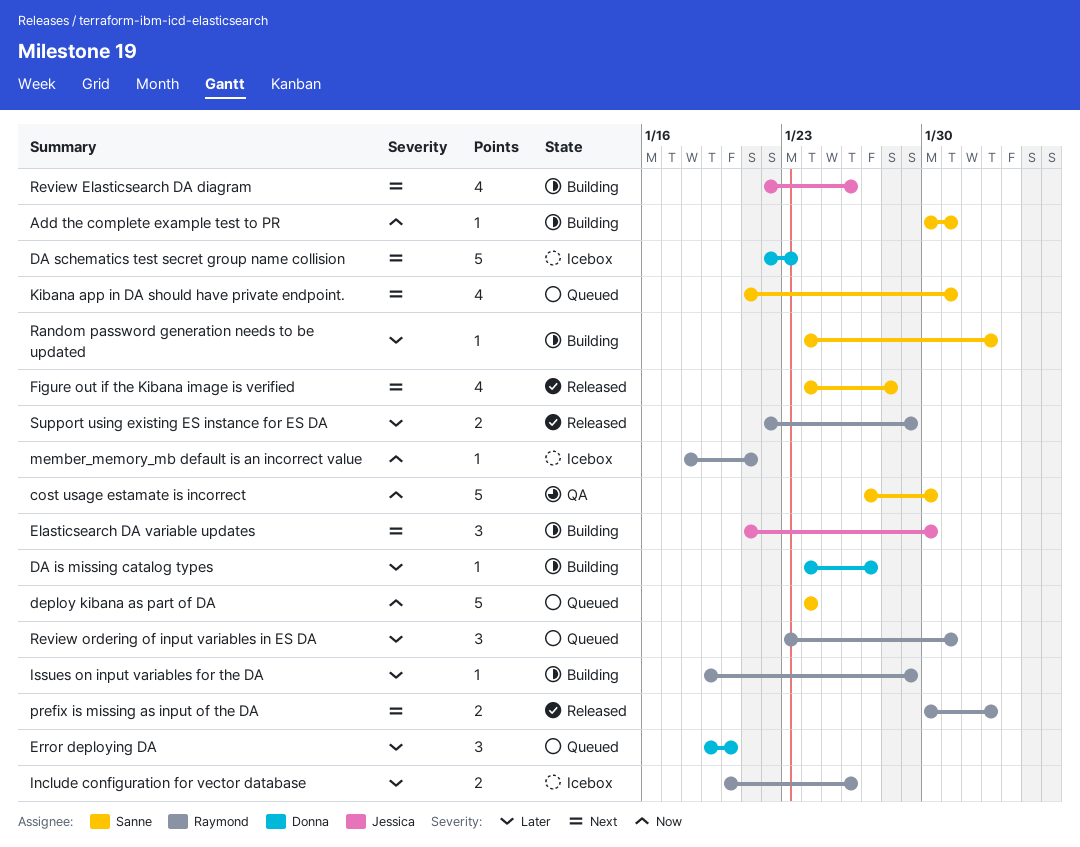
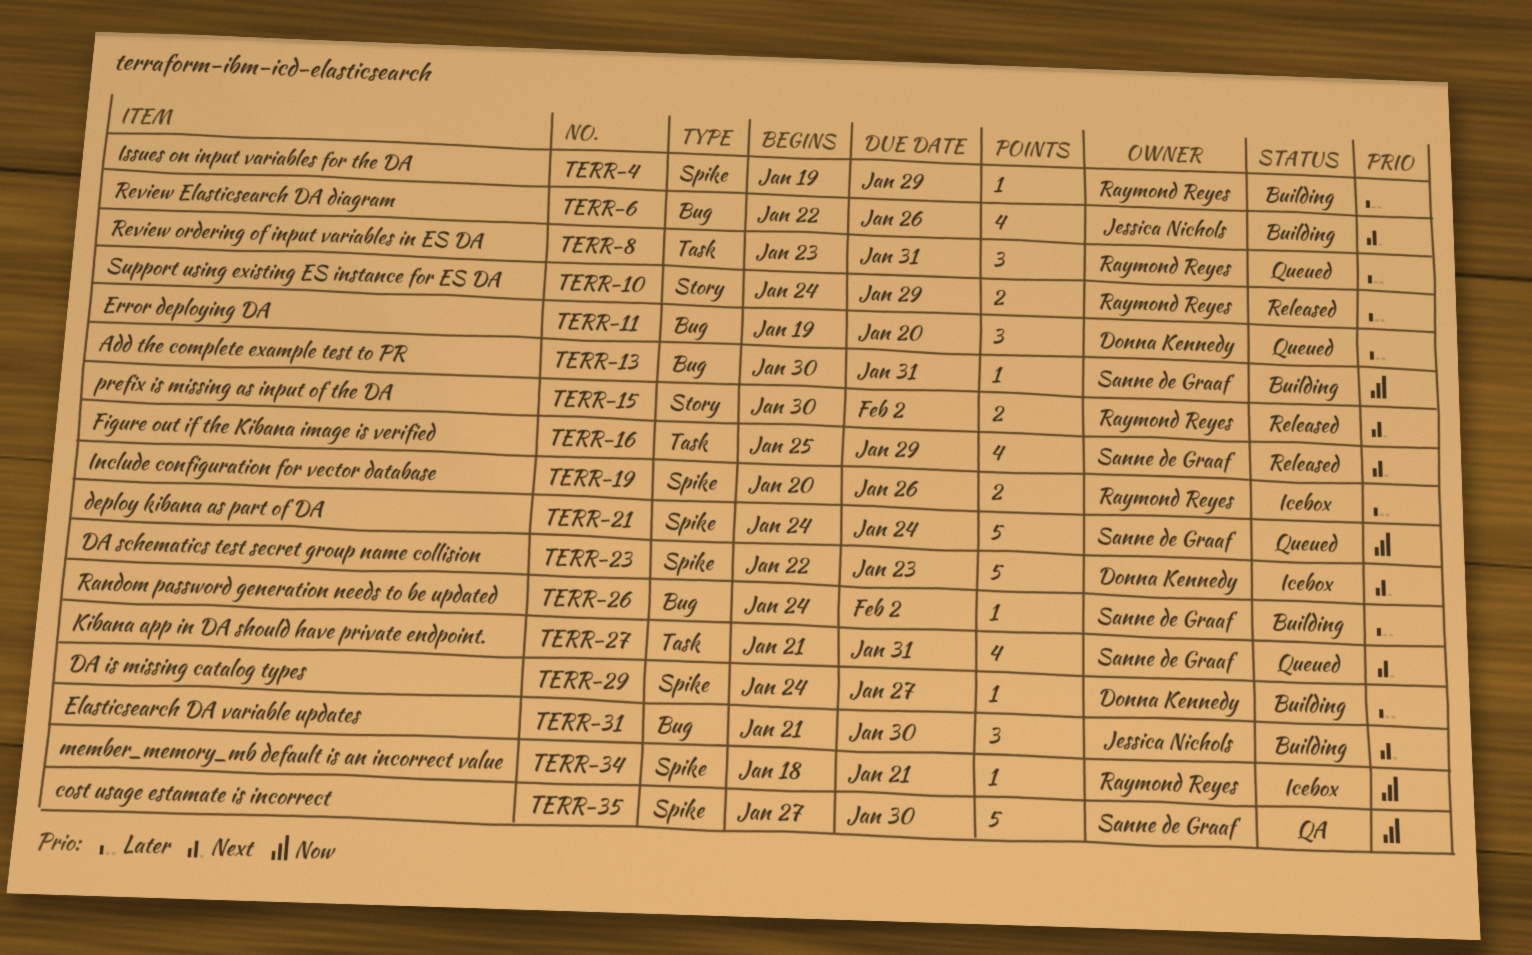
Figure out if the Kibana image is verified, start: Jan 24 -> Jan 25
Figure out if the Kibana image is verified, due: Jan 28 -> Jan 29
Support using existing ES instance for ES DA, start: Jan 22 -> Jan 24

